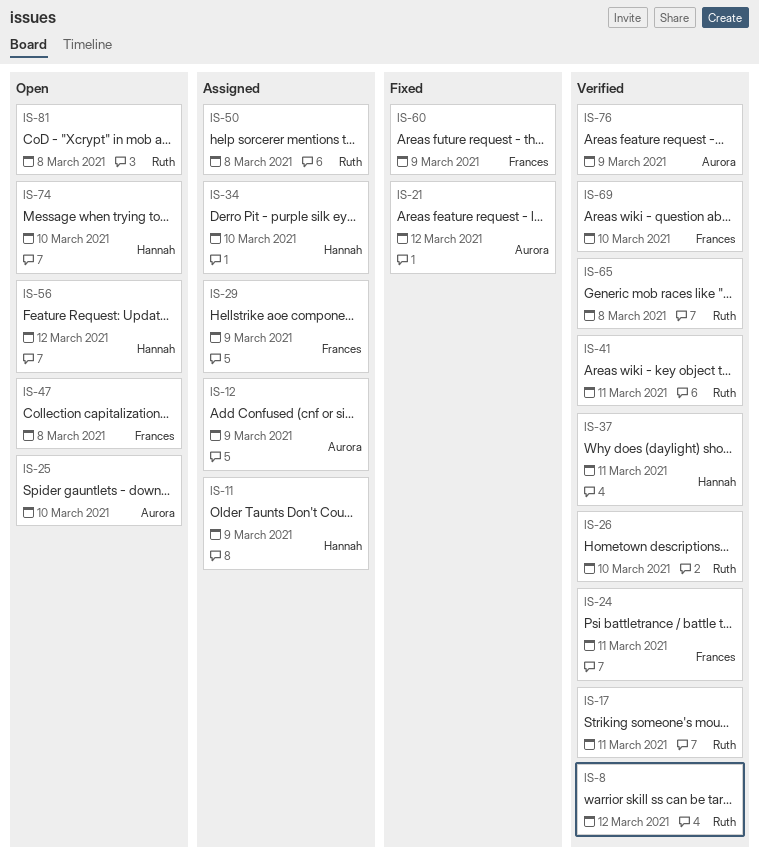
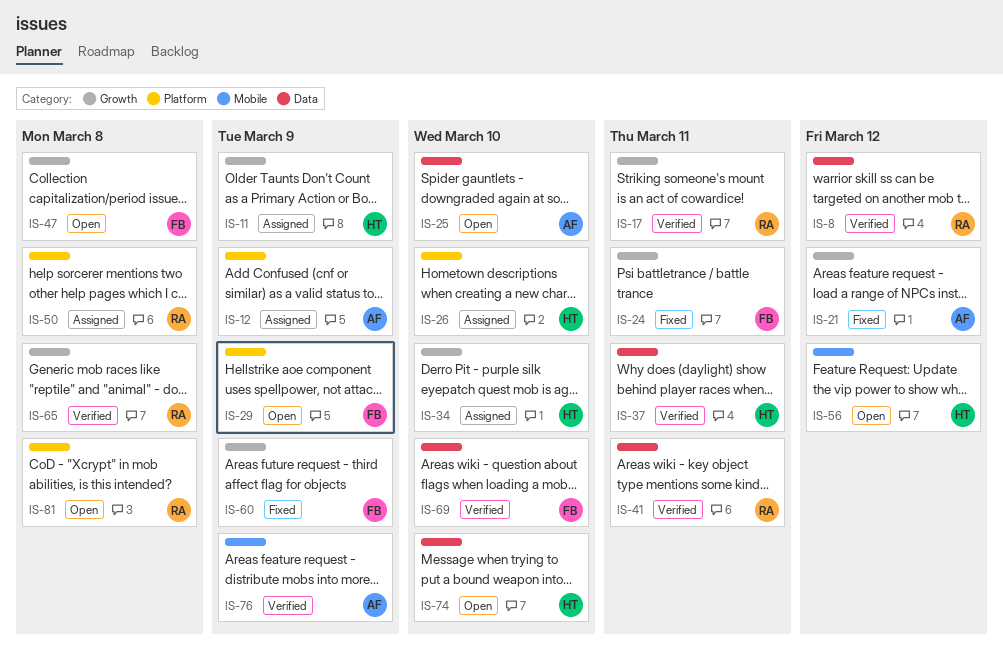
IS-24, status: Verified -> Fixed
IS-26, status: Verified -> Assigned
IS-26, owner: Ruth -> Hannah
IS-29, status: Assigned -> Open

